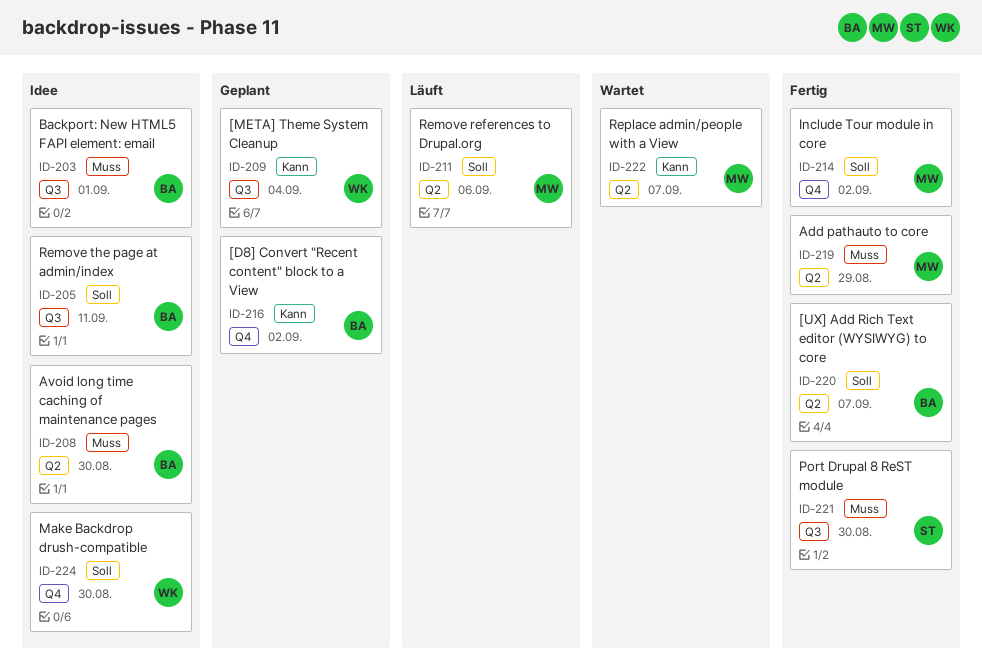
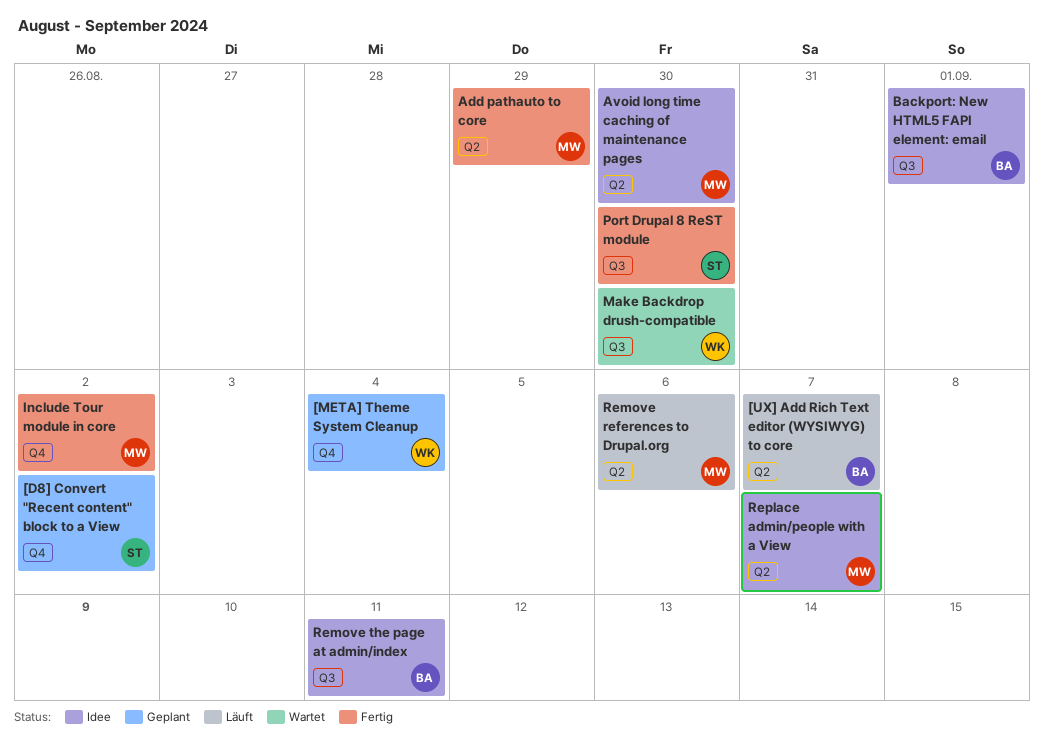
[D8] Convert "Recent content" block to a View, owner: BA -> ST
[META] Theme System Cleanup, label: Q3 -> Q4
[UX] Add Rich Text editor (WYSIWYG) to core, status: Fertig -> Läuft
Avoid long time caching of maintenance pages, owner: BA -> MW
Make Backdrop drush-compatible, status: Idee -> Wartet
Make Backdrop drush-compatible, label: Q4 -> Q3
Replace admin/people with a View, status: Wartet -> Idee

